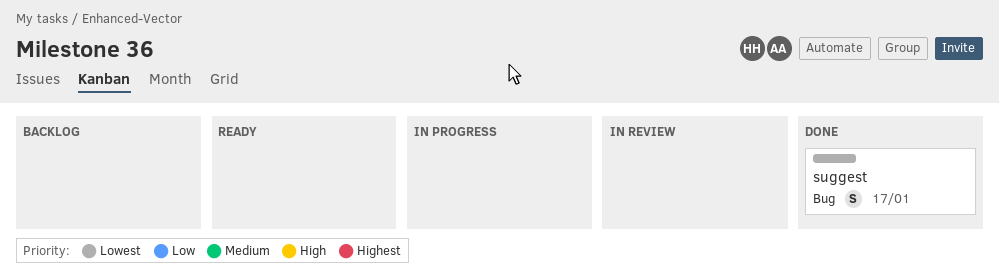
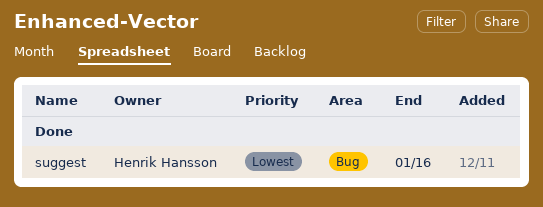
suggest, due: Jan 17 -> Jan 16

